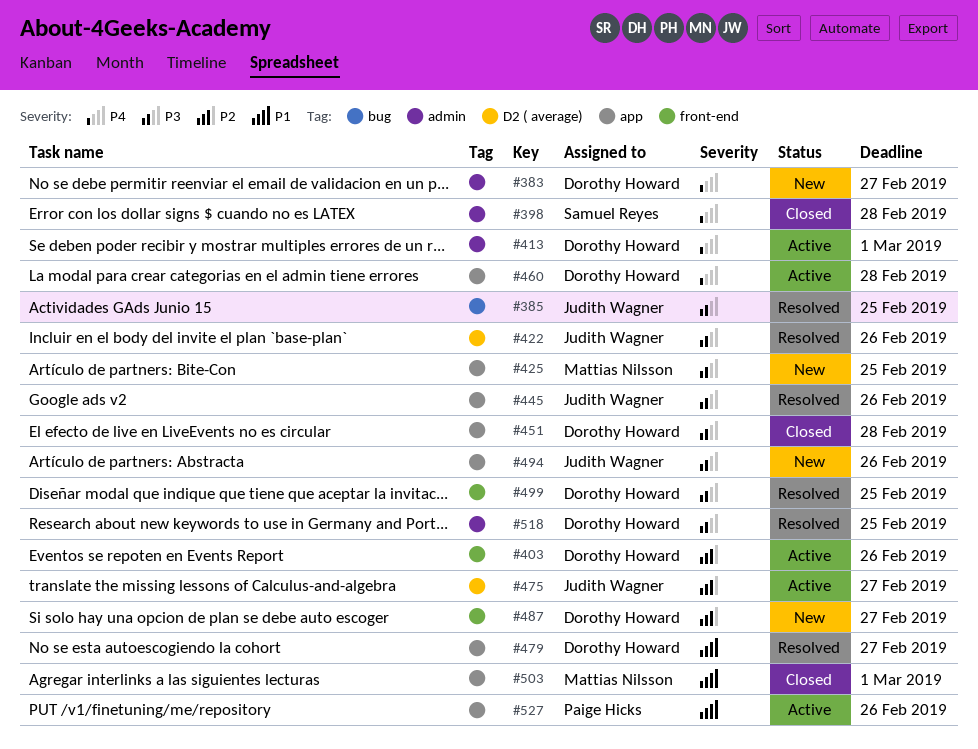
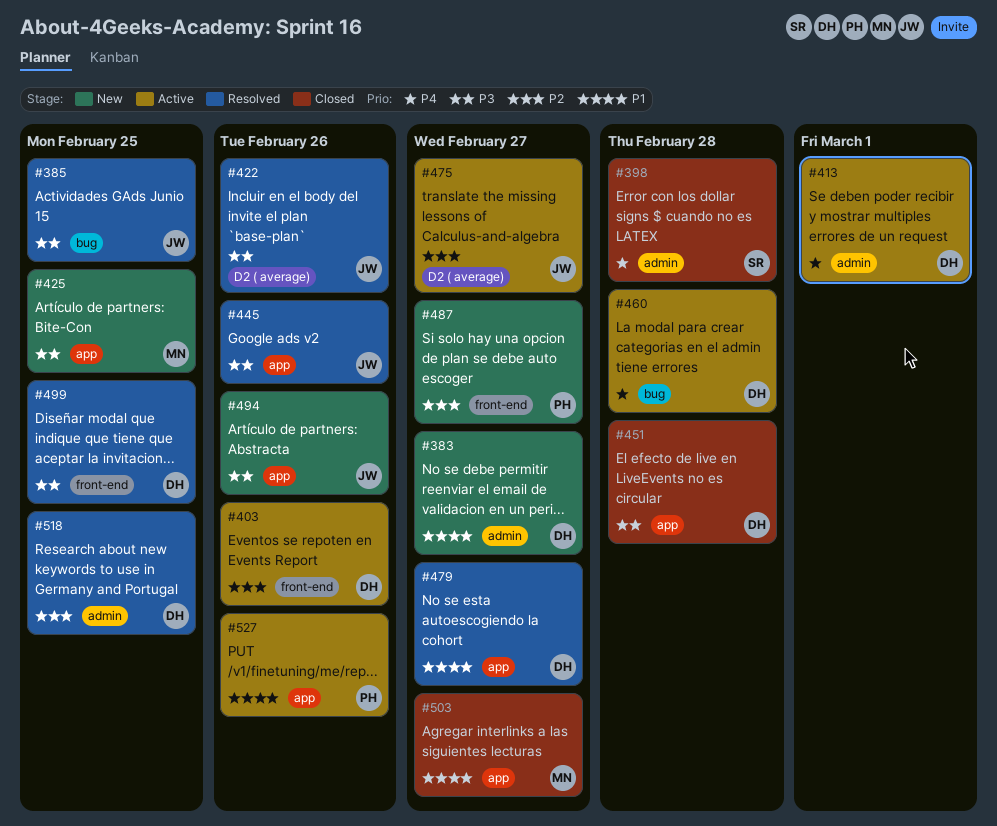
#383, priority: P4 -> P1
#460, label: app -> bug
#487, owner: Dorothy Howard -> Paige Hicks
#503, due: Mar 1 -> Feb 27
#518, priority: P3 -> P2

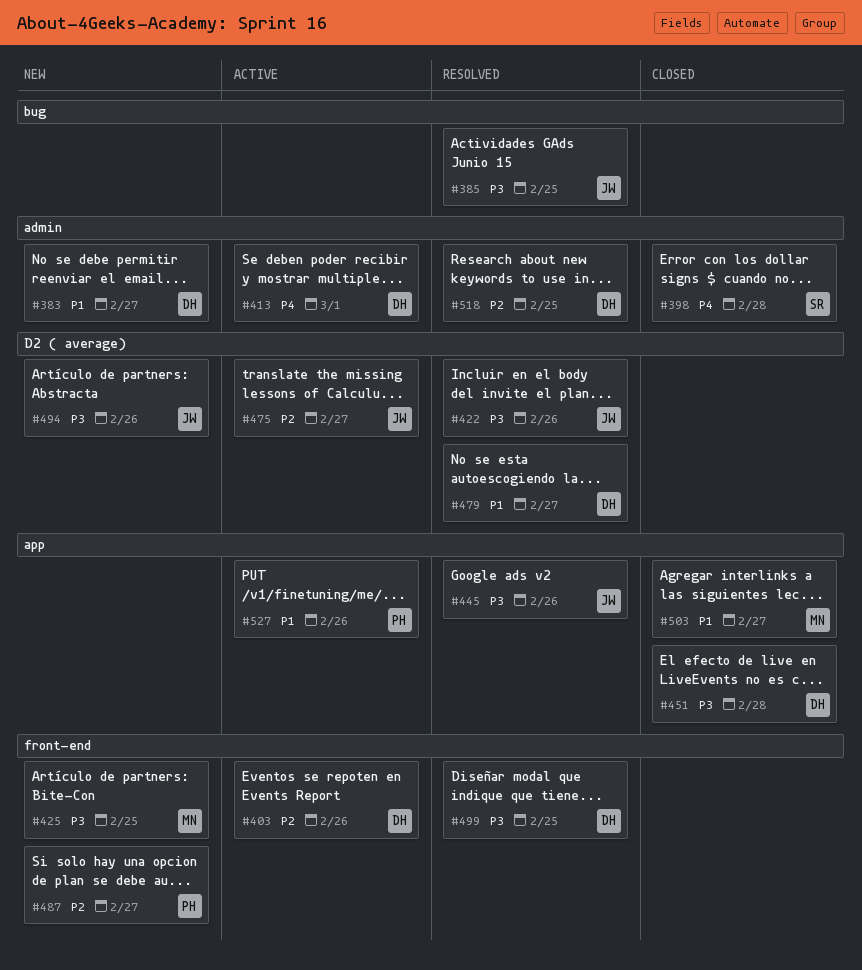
#425, label: app -> front-end
#460: present -> none
#479, label: app -> D2 ( average)
#494, label: app -> D2 ( average)

